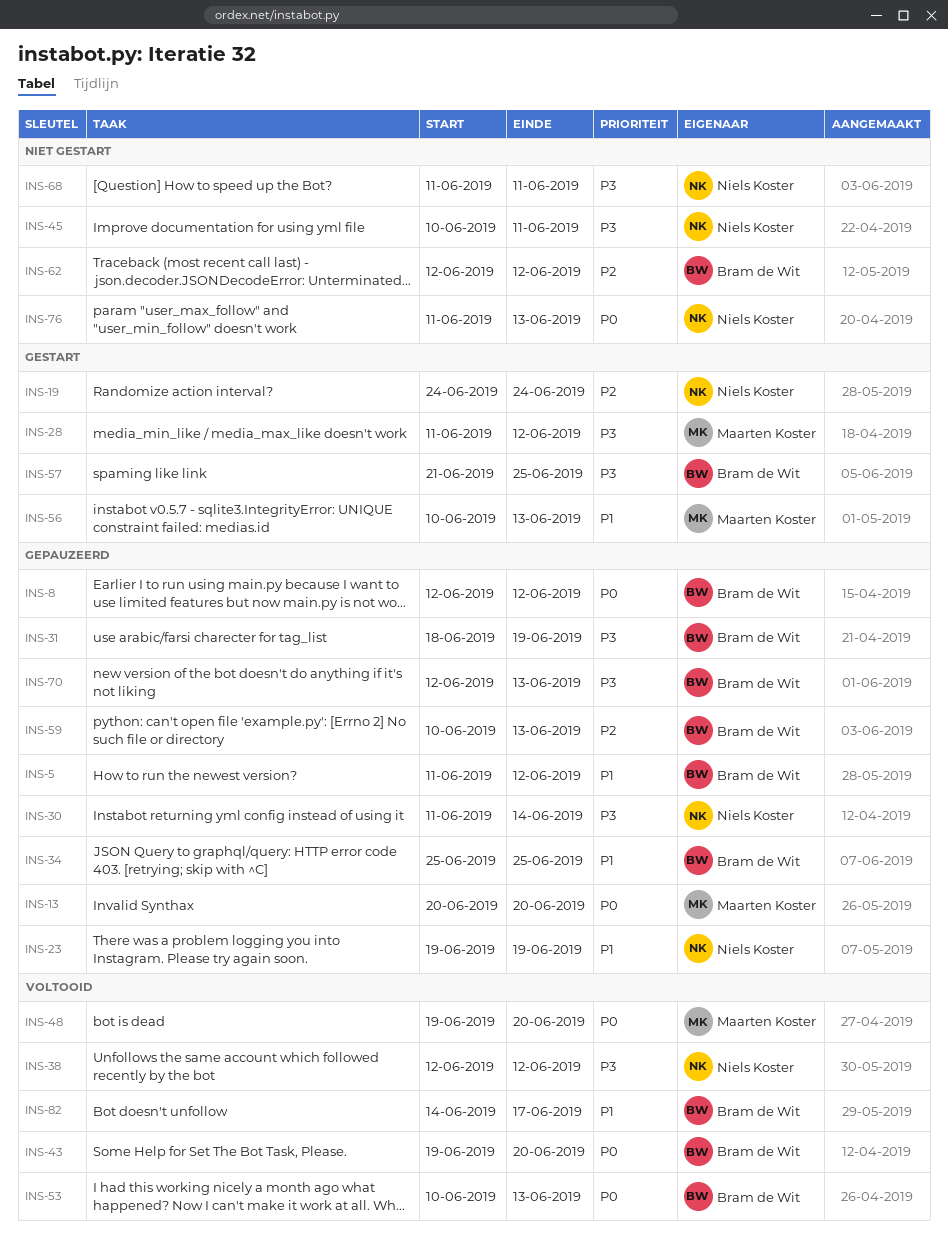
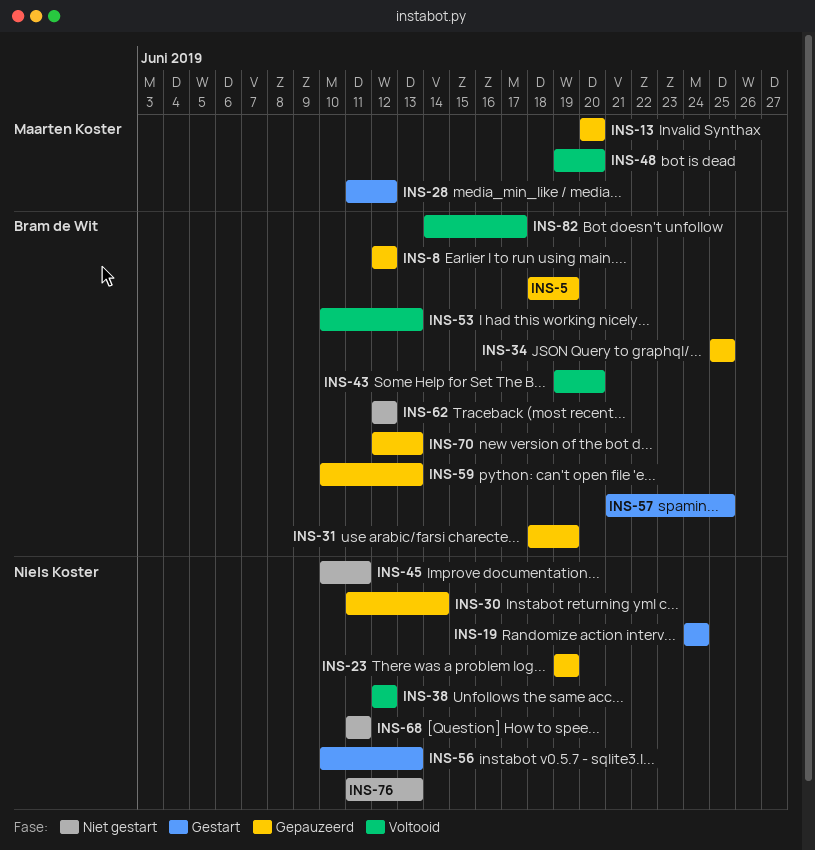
INS-5, start: Jun 11 -> Jun 18
INS-5, due: Jun 12 -> Jun 19
INS-56, owner: Maarten Koster -> Niels Koster

